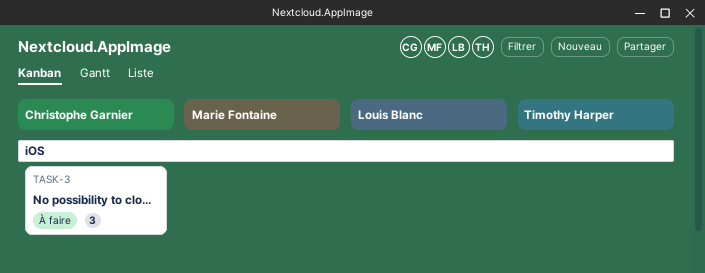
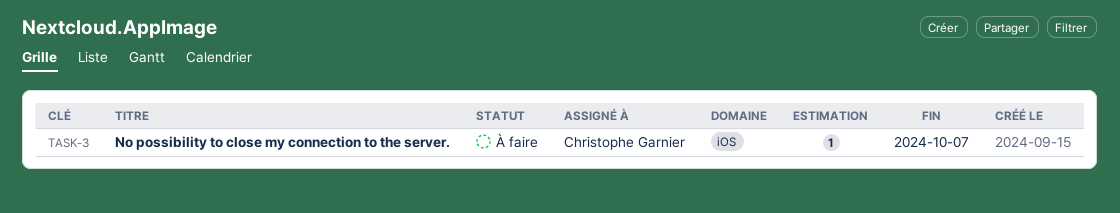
TASK-3, estimate: 3 -> 1

